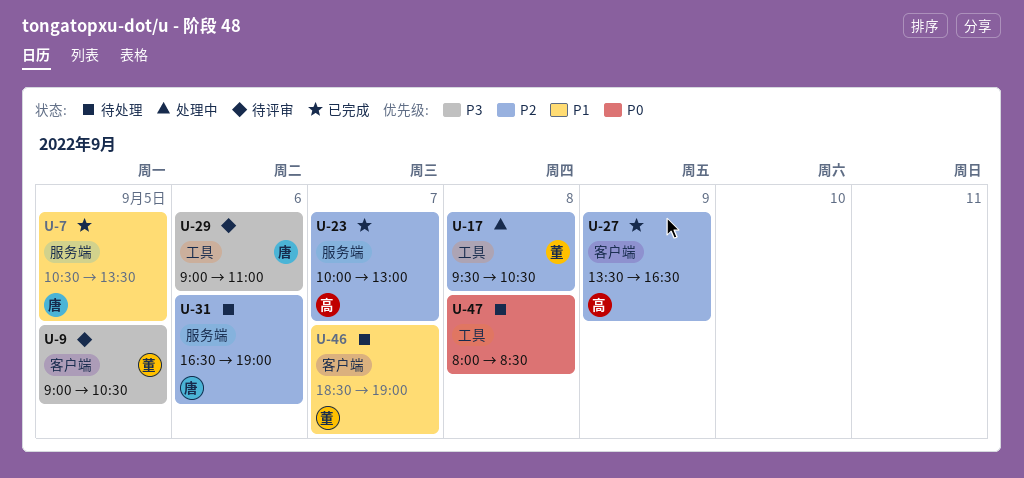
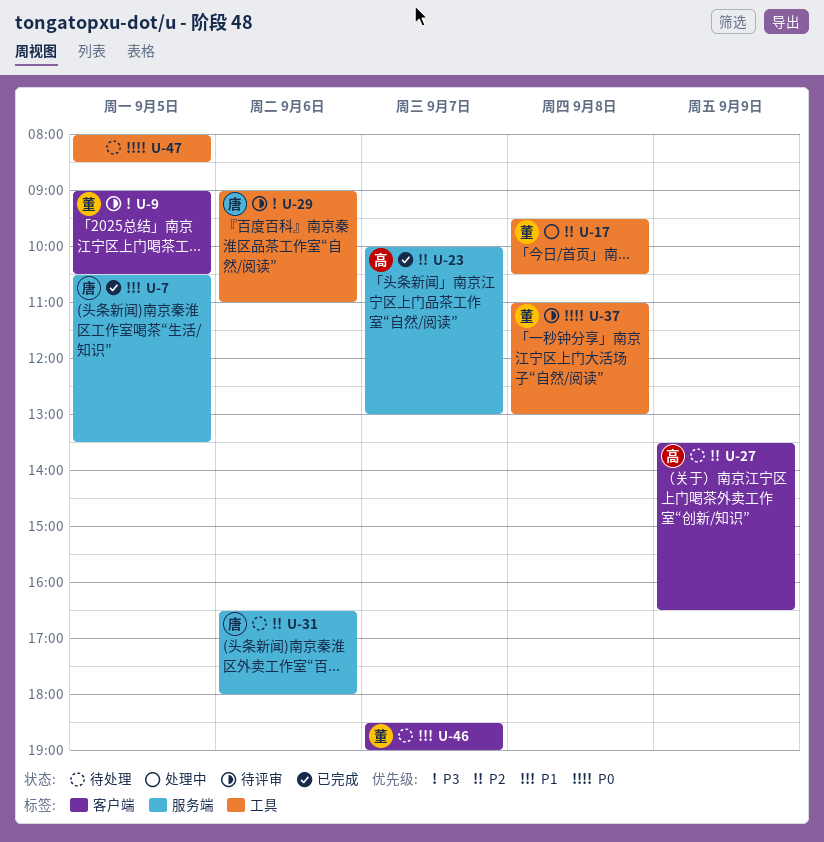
U-27, status: 已完成 -> 待处理
U-31, ends: 19:00 -> 18:00
U-37: none -> present
U-47, day: Sep 8 -> Sep 5

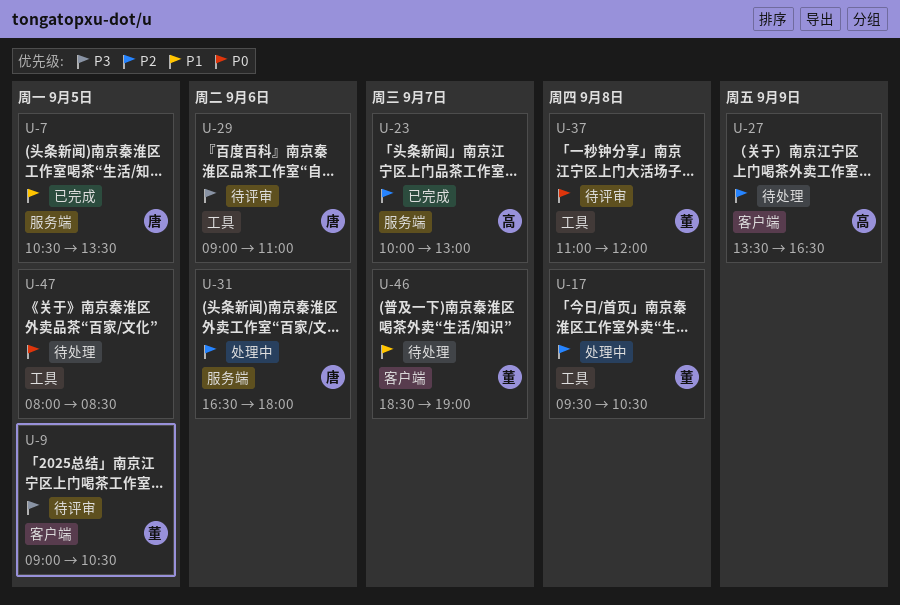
U-31, status: 待处理 -> 处理中
U-37, ends: 13:00 -> 12:00

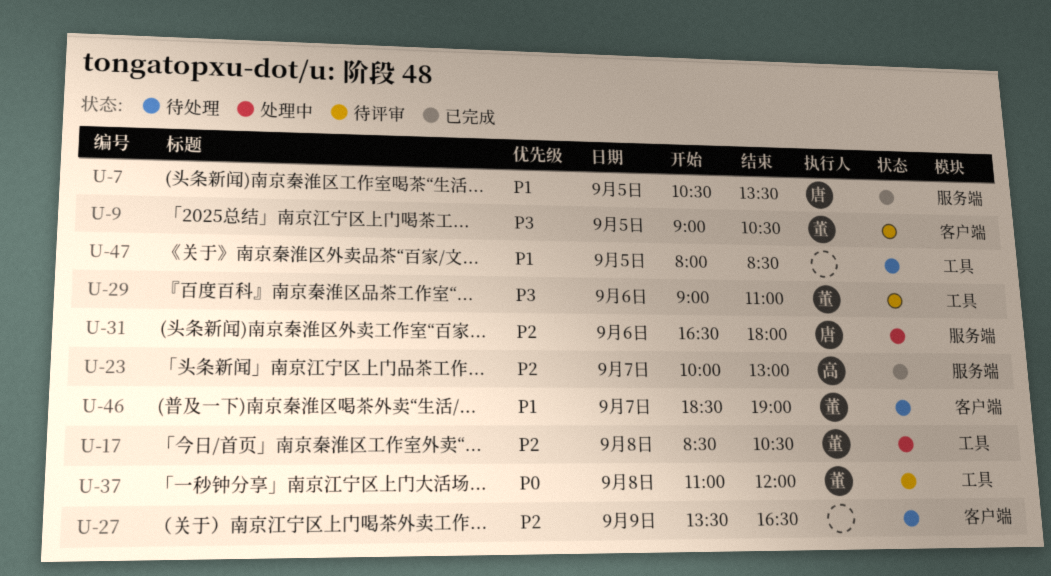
U-17, begins: 09:30 -> 08:30
U-27, owner: 高 -> none
U-29, owner: 唐 -> 董
U-47, priority: P0 -> P1

